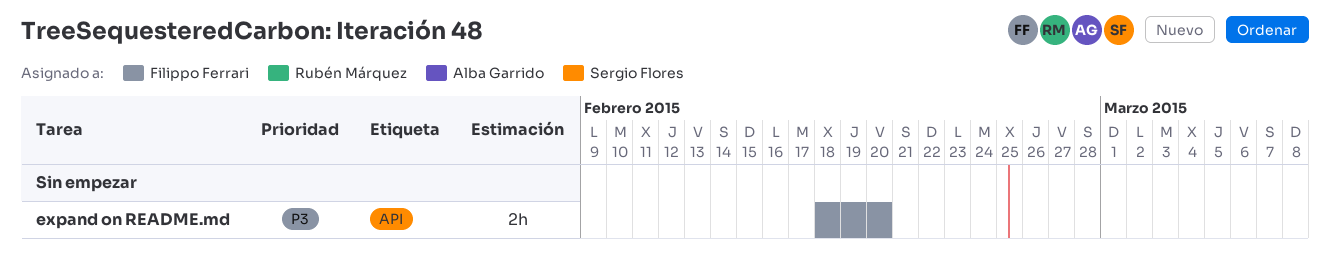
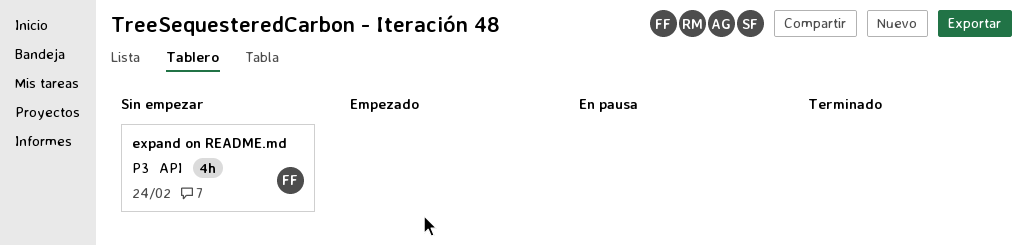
expand on README.md, estimate: 2h -> 4h
expand on README.md, due: Feb 20 -> Feb 24

